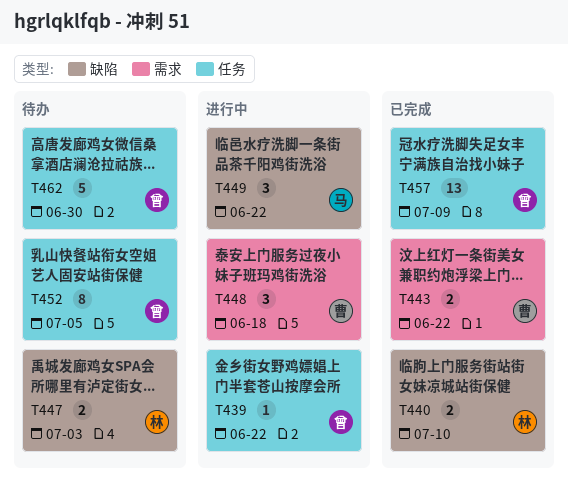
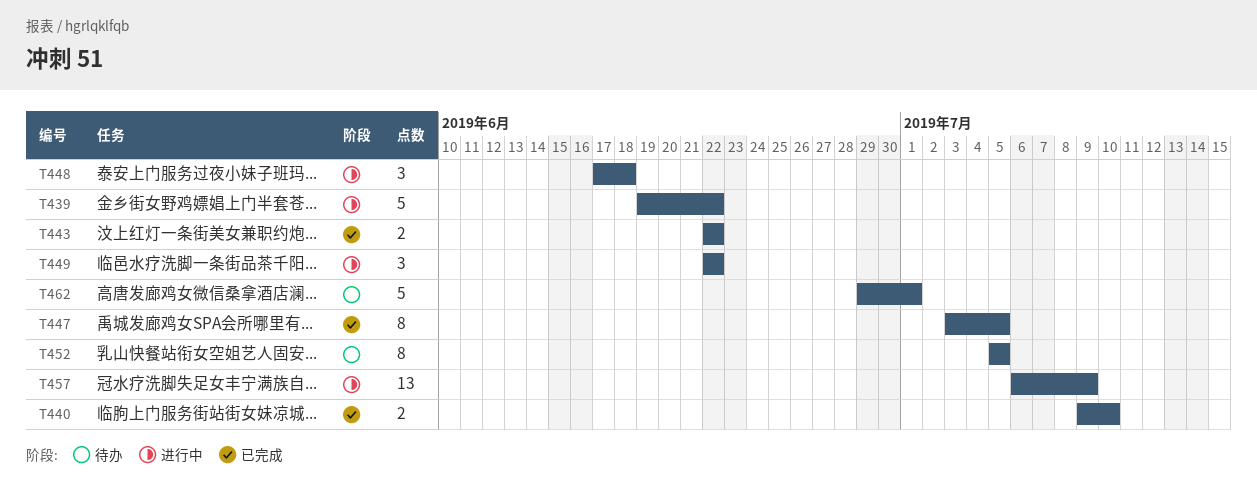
T439, estimate: 1 -> 5
T447, status: 待办 -> 已完成
T447, estimate: 2 -> 8
T447, due: Jul 3 -> Jul 5
T457, status: 已完成 -> 进行中
T462, due: Jun 30 -> Jul 1

